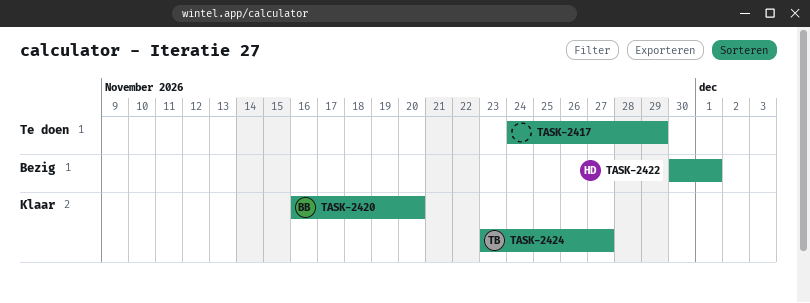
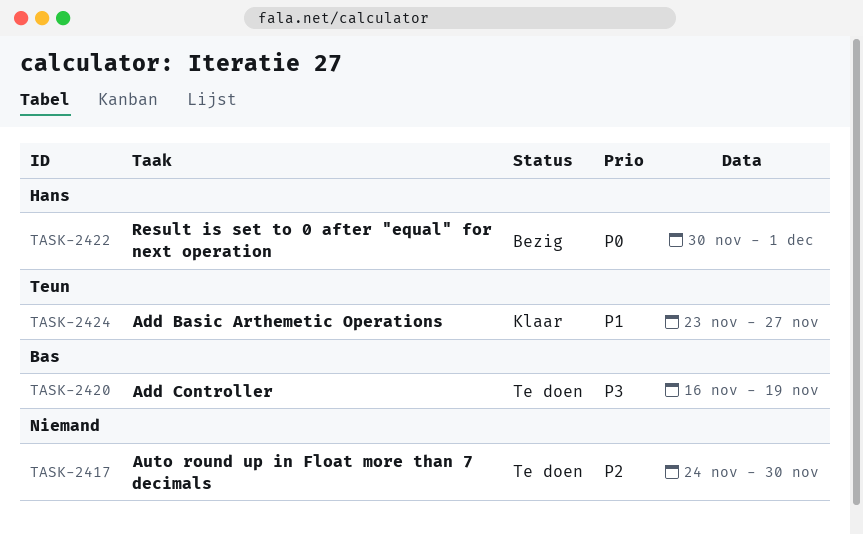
TASK-2417, due: Nov 29 -> Nov 30
TASK-2420, status: Klaar -> Te doen
TASK-2420, due: Nov 20 -> Nov 19

